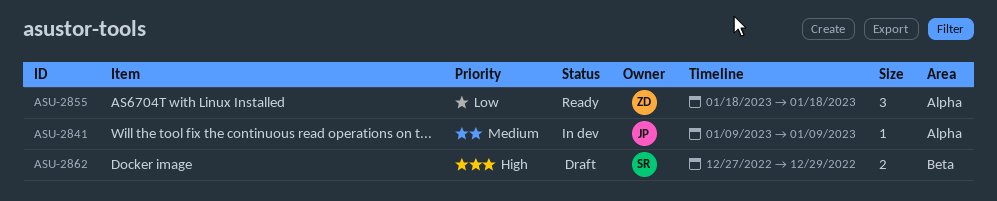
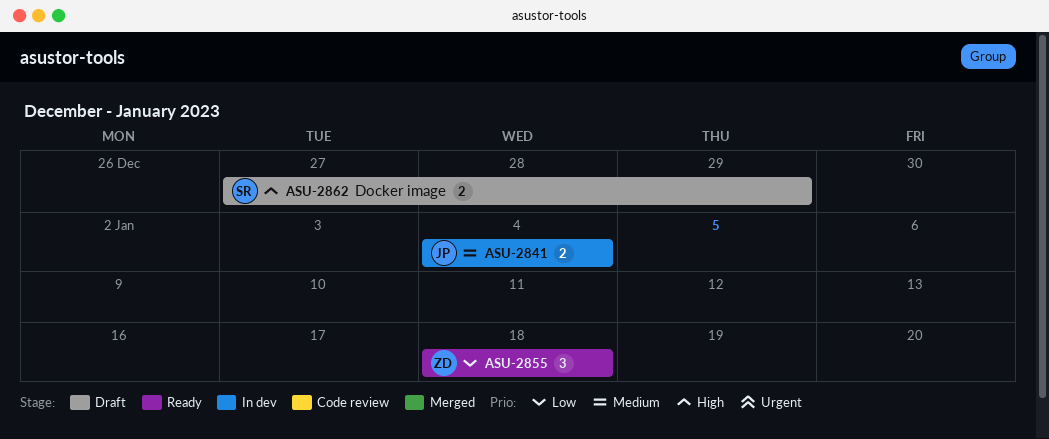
ASU-2841, estimate: 1 -> 2
ASU-2841, start: Jan 9 -> Jan 4
ASU-2841, due: Jan 9 -> Jan 4

